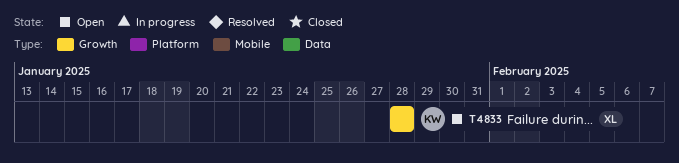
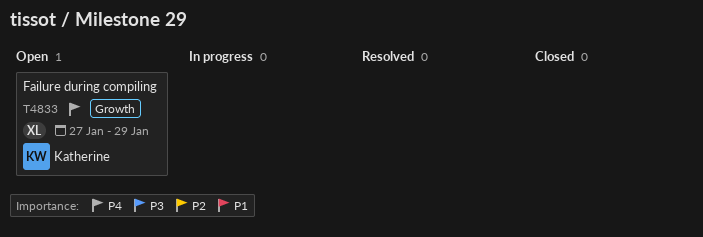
T4833, start: Jan 28 -> Jan 27
T4833, due: Jan 28 -> Jan 29

